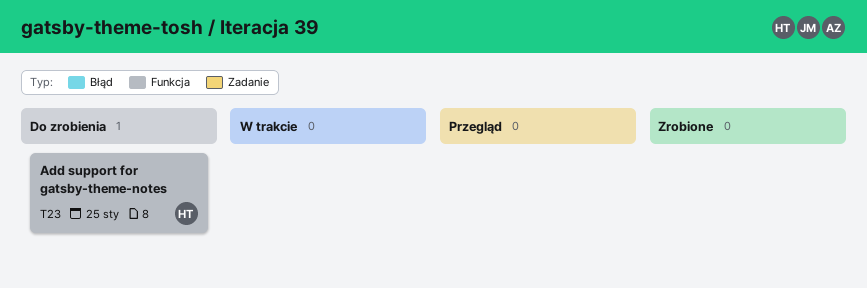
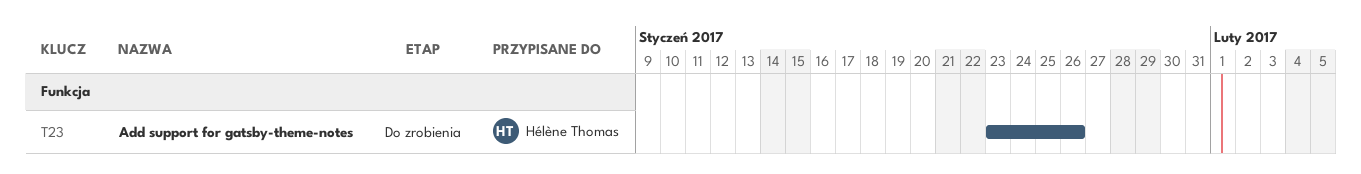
T23, due: Jan 25 -> Jan 26

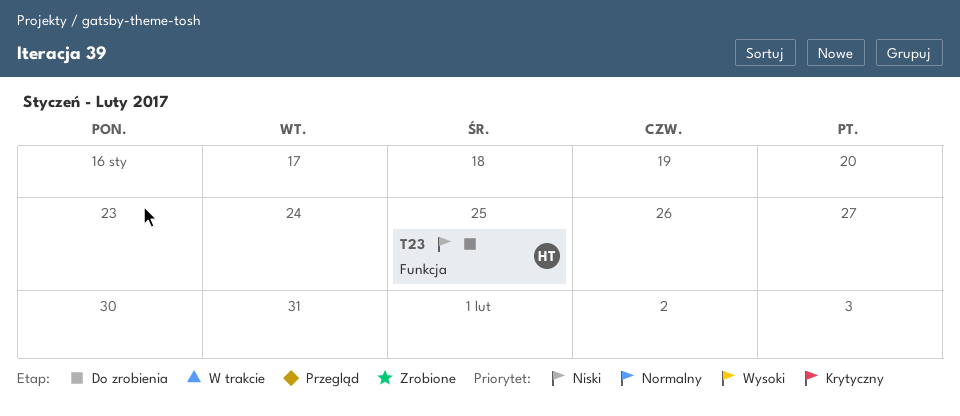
T23, due: Jan 26 -> Jan 25

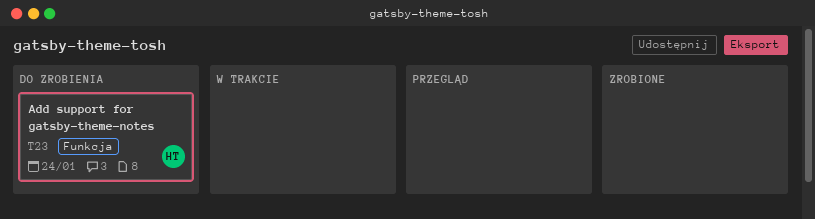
T23, due: Jan 25 -> Jan 24

